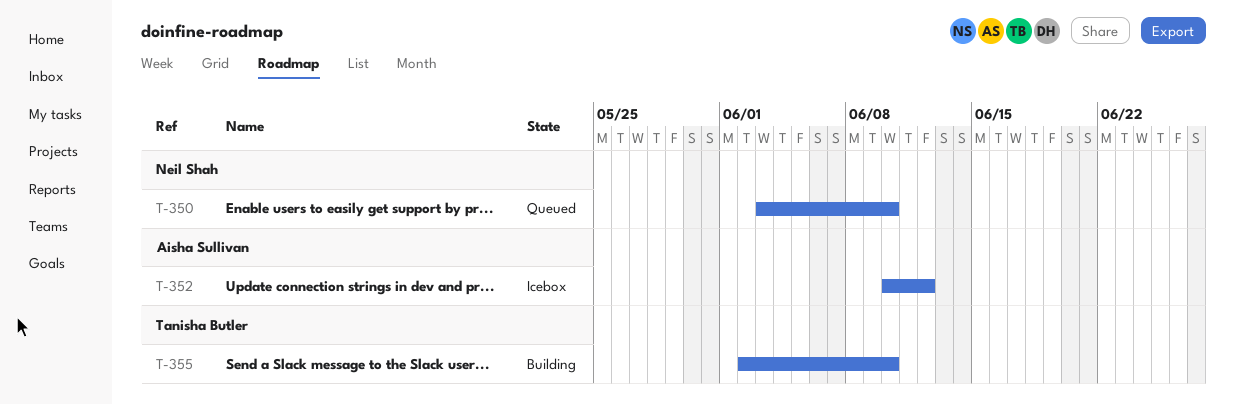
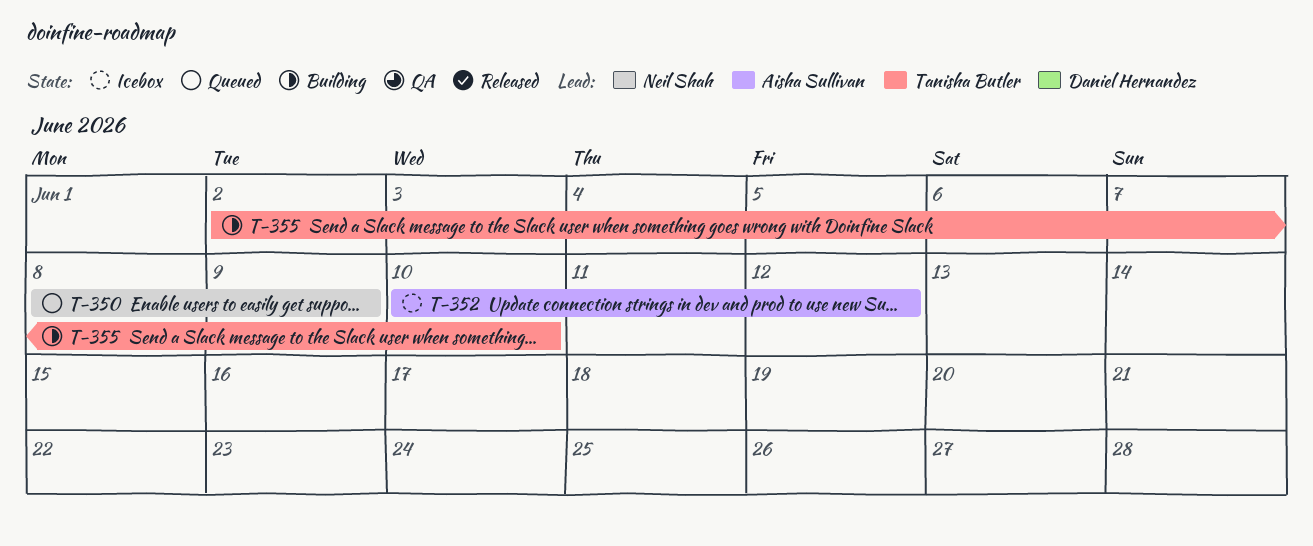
T-350, start: Jun 3 -> Jun 8
T-350, due: Jun 10 -> Jun 9

